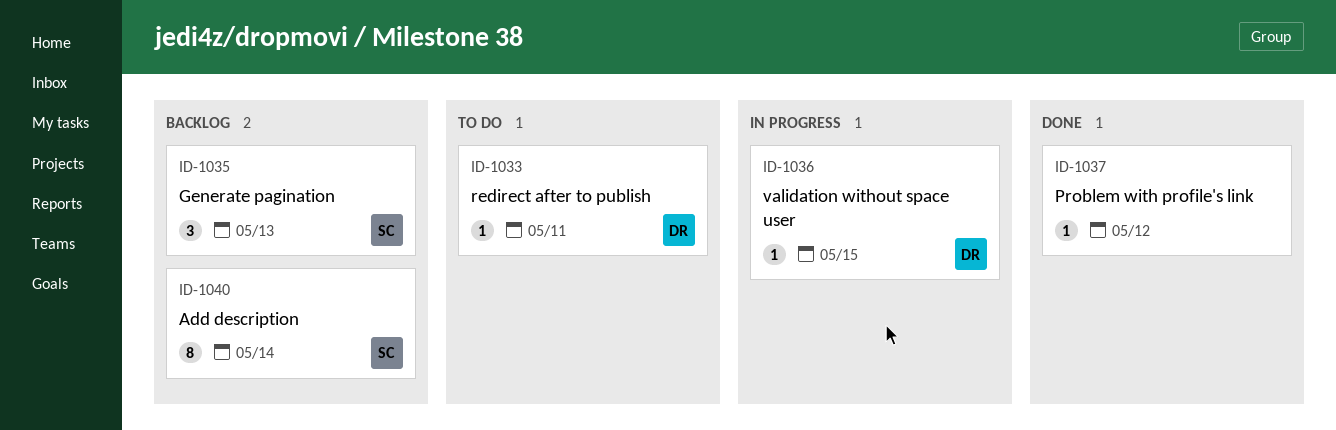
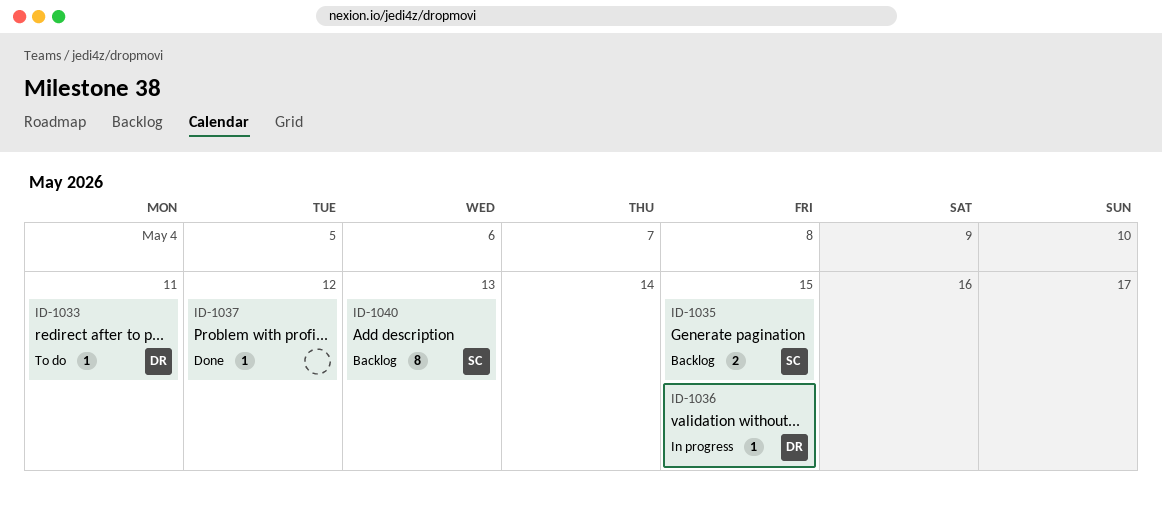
ID-1035, estimate: 3 -> 2
ID-1035, due: May 13 -> May 15
ID-1040, due: May 14 -> May 13

